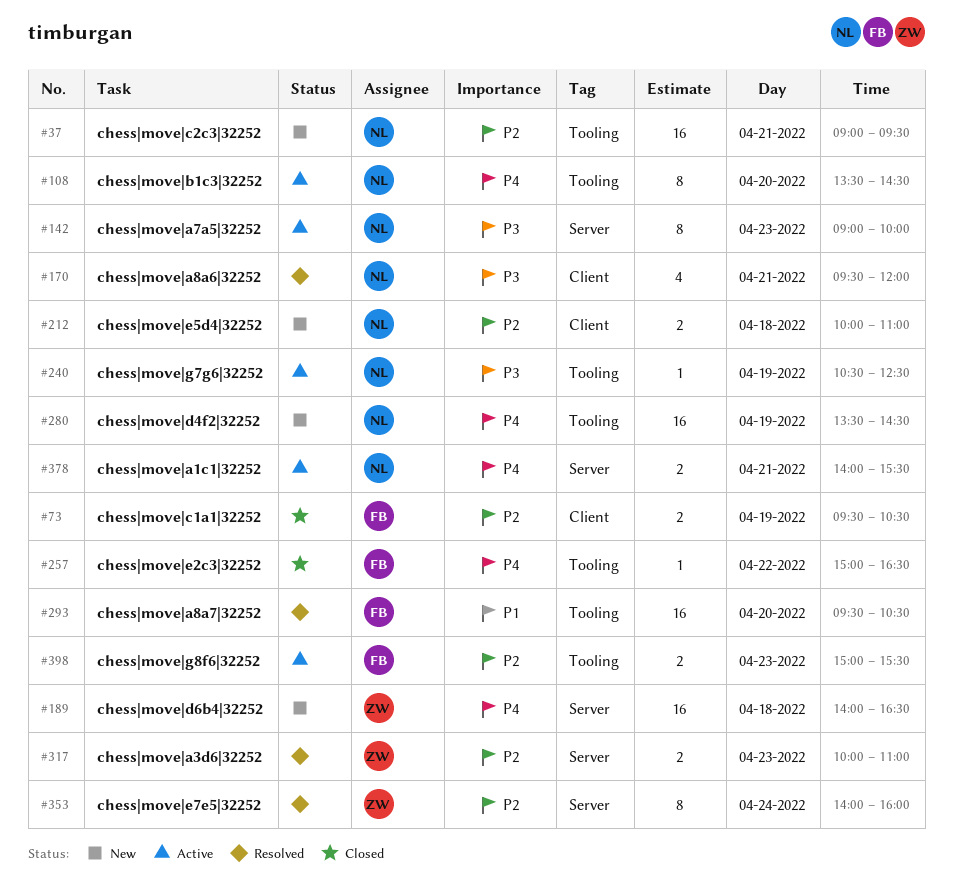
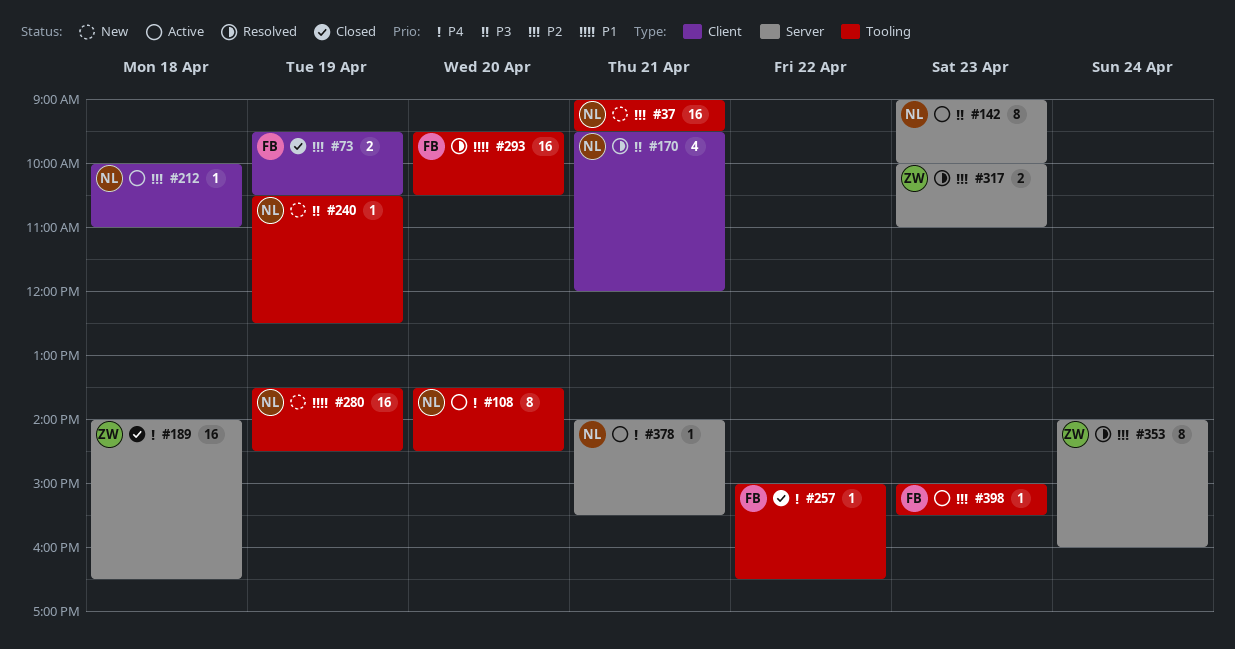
#189, status: New -> Closed
#212, status: New -> Active
#212, estimate: 2 -> 1
#240, status: Active -> New
#280, priority: P4 -> P1
#378, estimate: 2 -> 1
#398, estimate: 2 -> 1

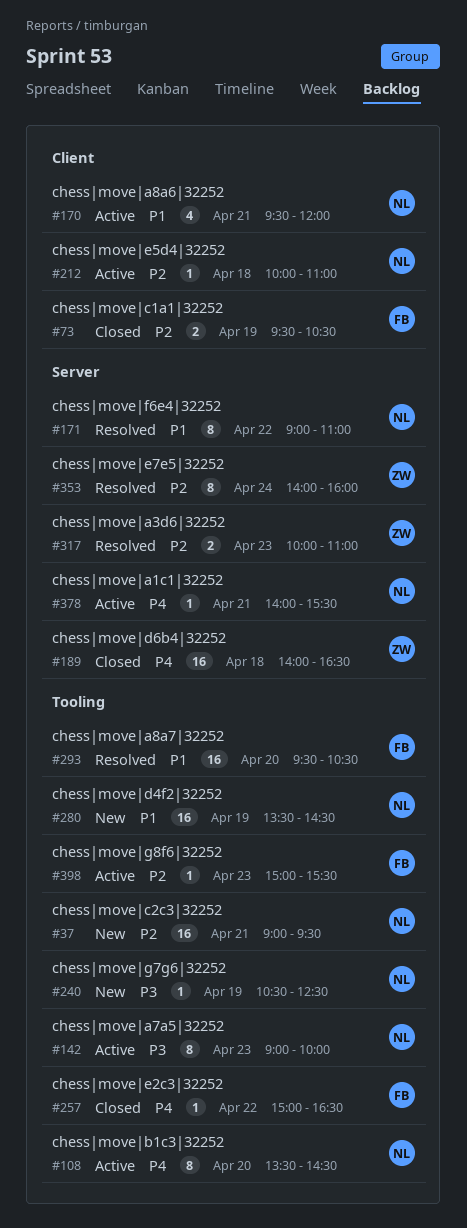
#142, label: Server -> Tooling
#170, status: Resolved -> Active
#170, priority: P3 -> P1
#171: none -> present

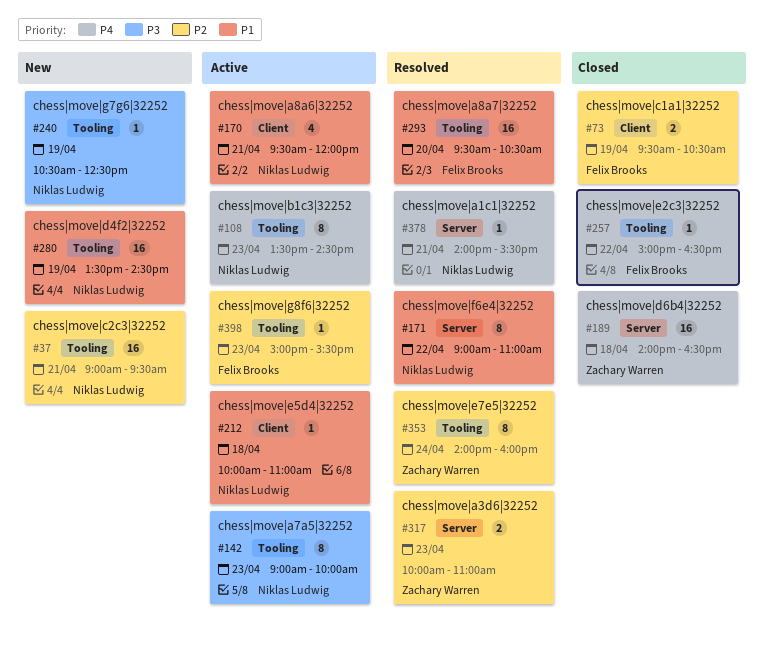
#108, day: Apr 20 -> Apr 23
#212, priority: P2 -> P1
#353, label: Server -> Tooling
#378, status: Active -> Resolved

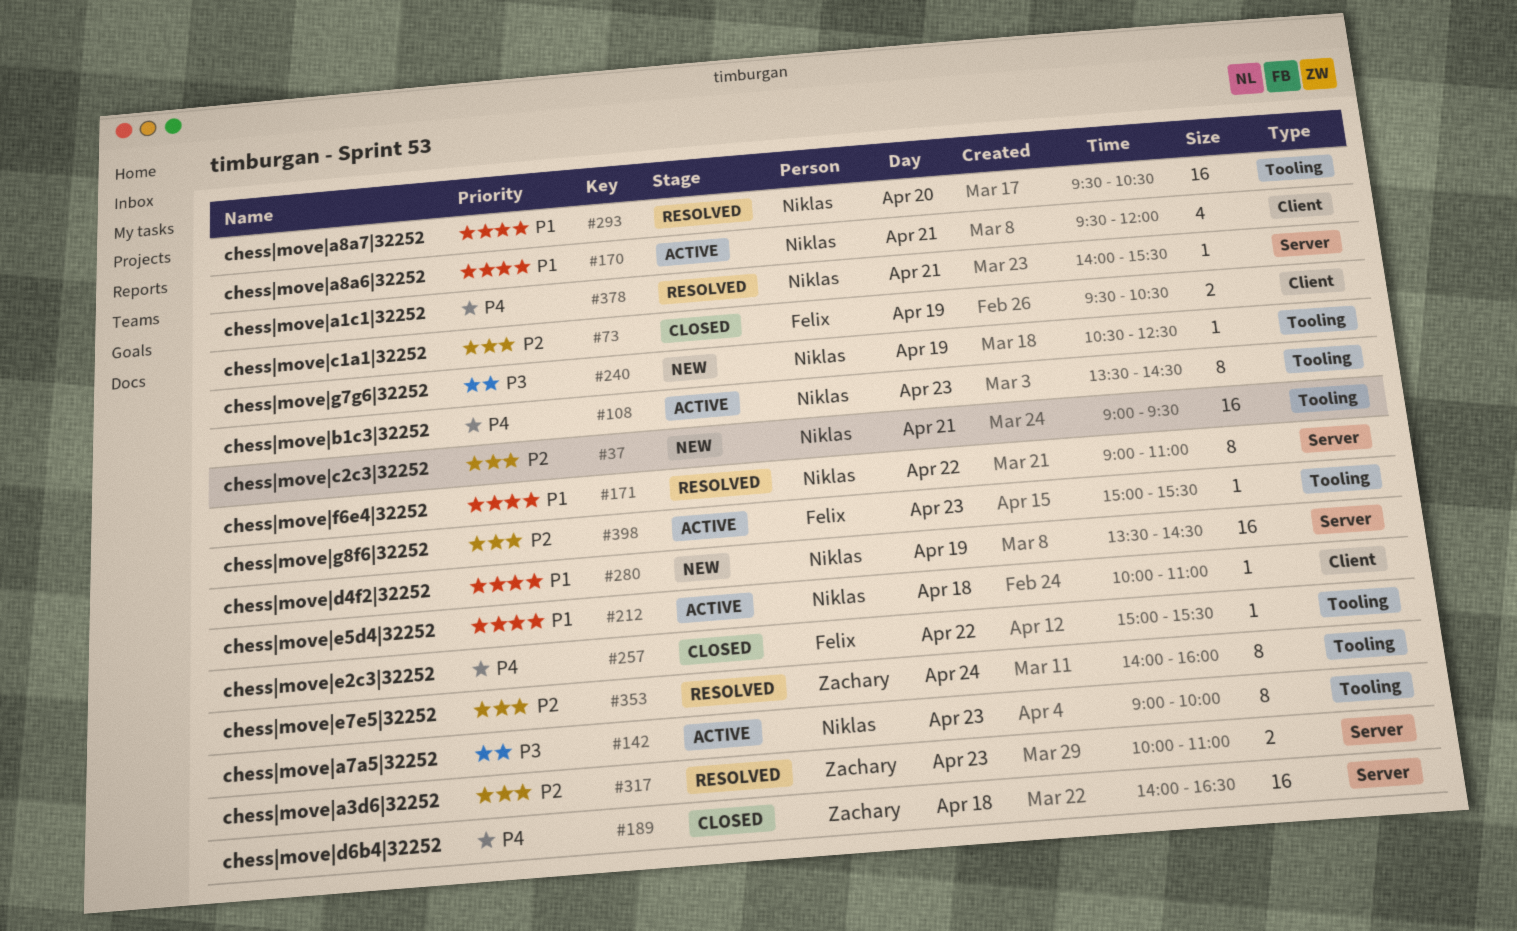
#257, ends: 16:30 -> 15:30
#280, label: Tooling -> Server
#293, owner: Felix Brooks -> Niklas Ludwig

